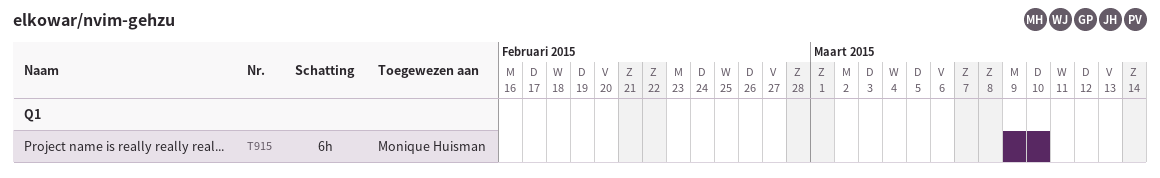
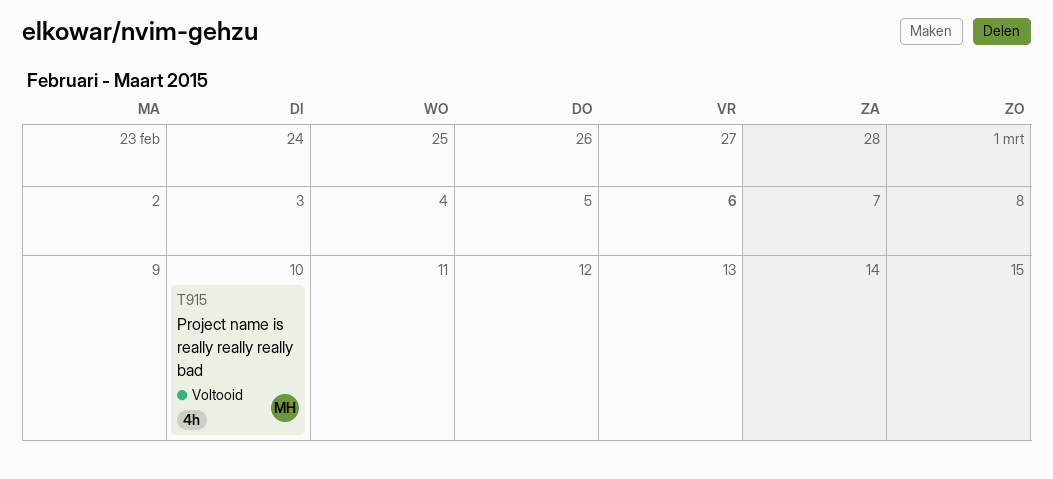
T915, estimate: 6h -> 4h

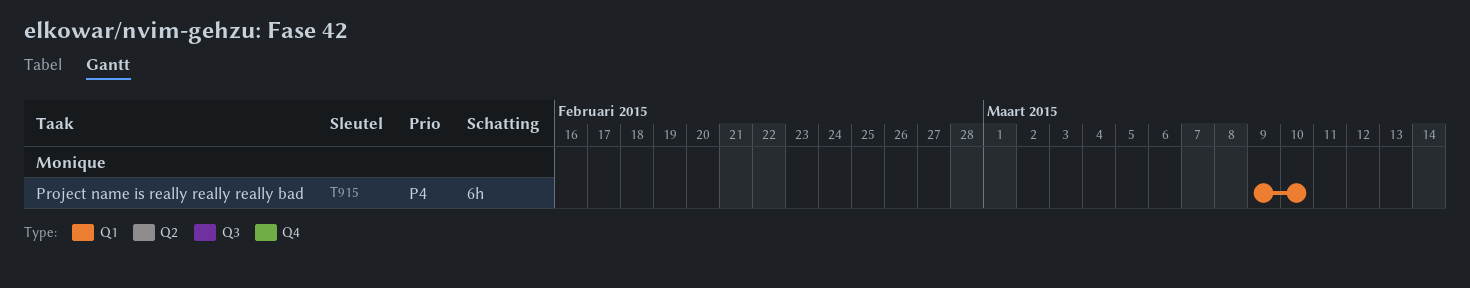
T915, estimate: 4h -> 6h

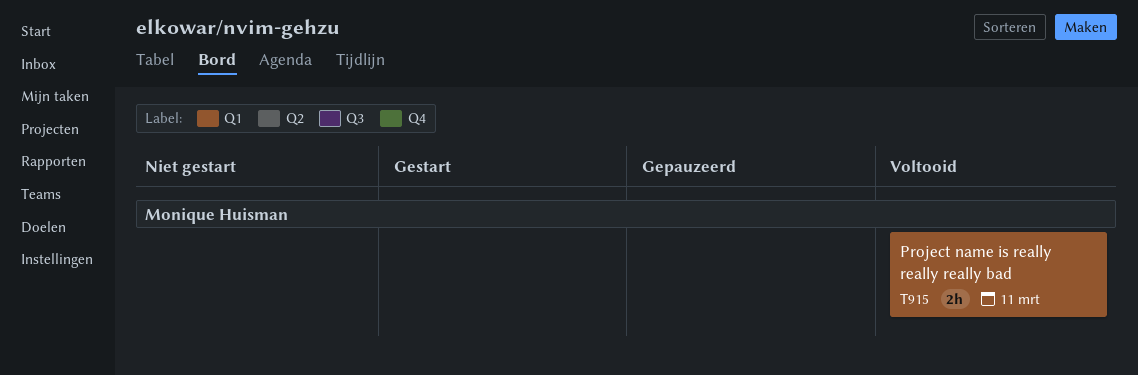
T915, estimate: 6h -> 2h
T915, due: Mar 10 -> Mar 11

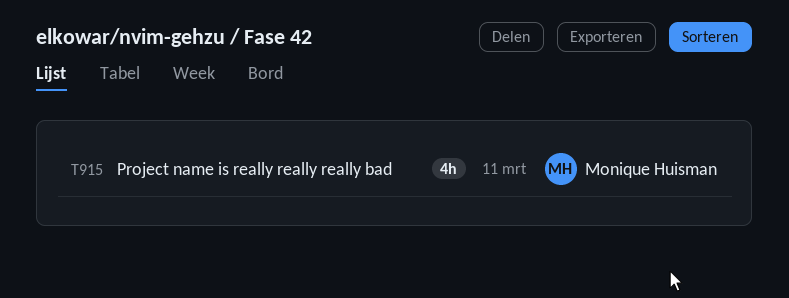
T915, estimate: 2h -> 4h

